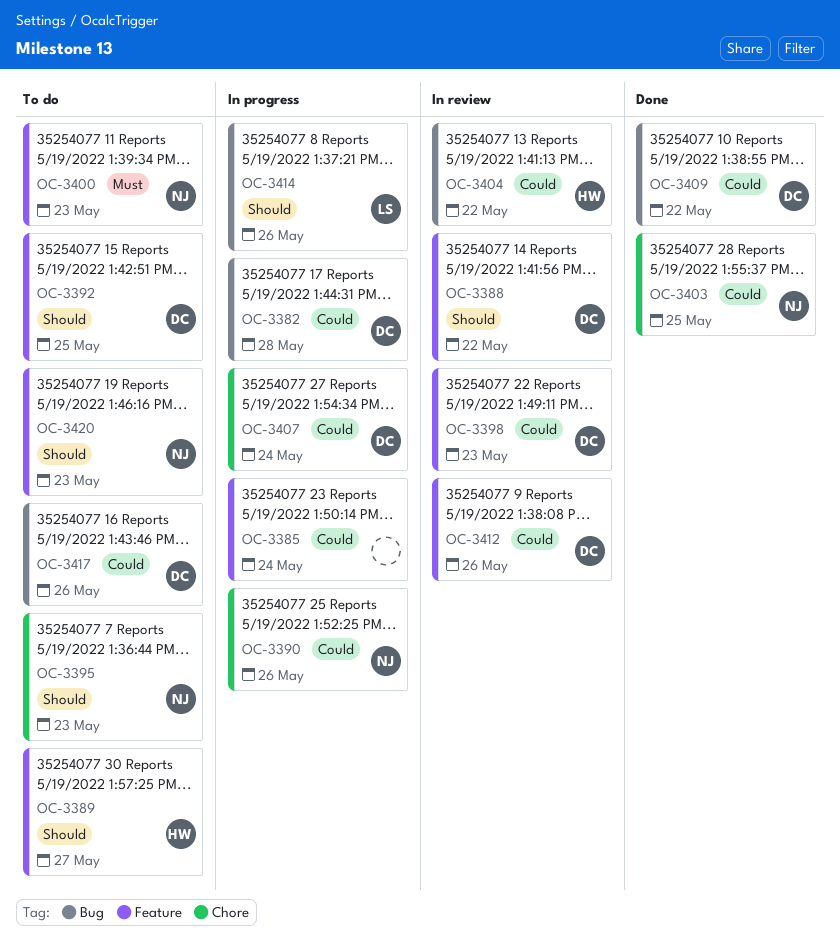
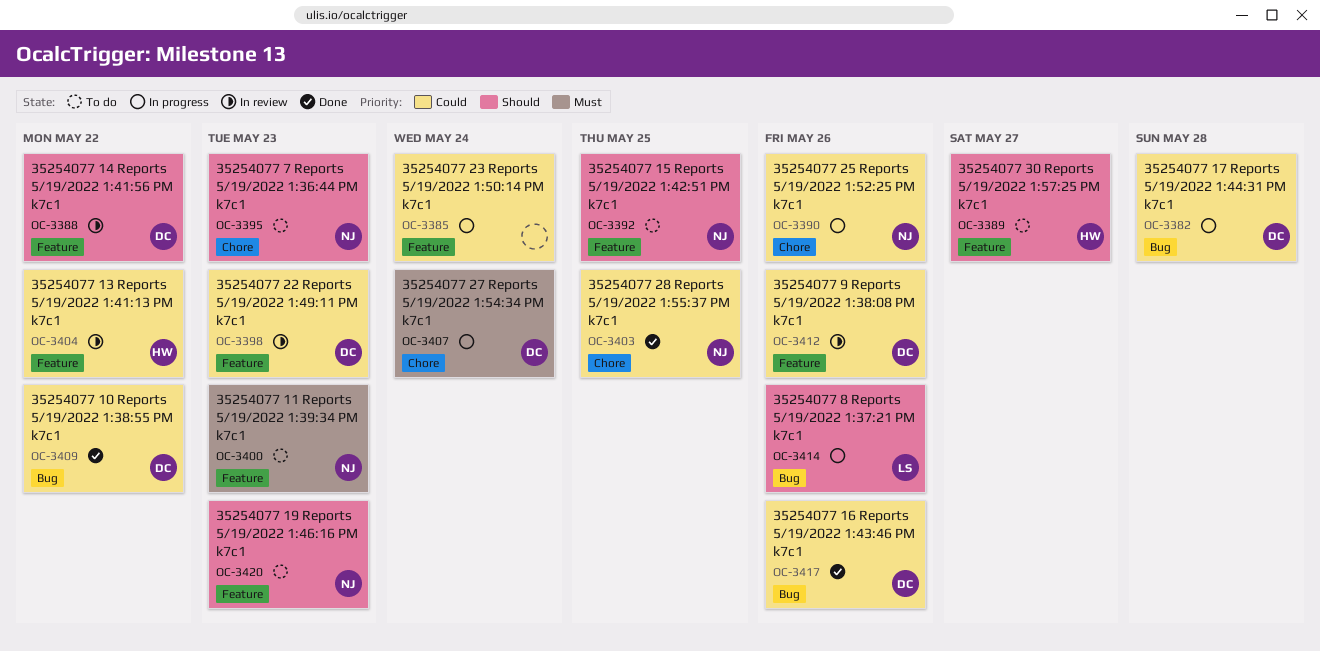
OC-3392, owner: DC -> NJ
OC-3404, label: Bug -> Feature
OC-3407, priority: Could -> Must
OC-3417, status: To do -> Done

